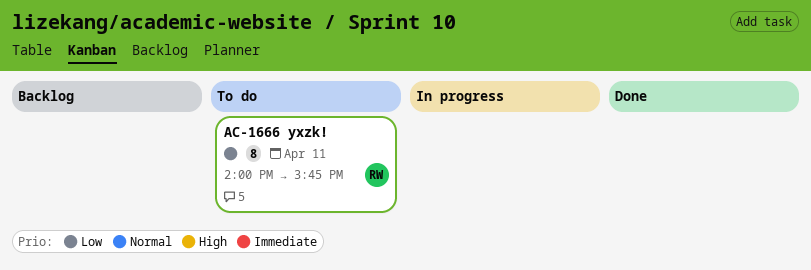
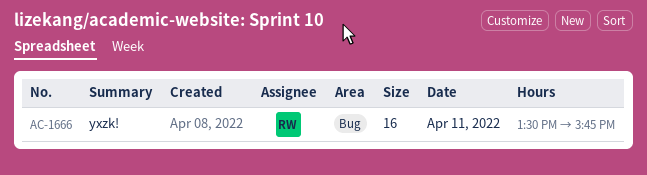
AC-1666, estimate: 8 -> 16
AC-1666, begins: 14:00 -> 13:30

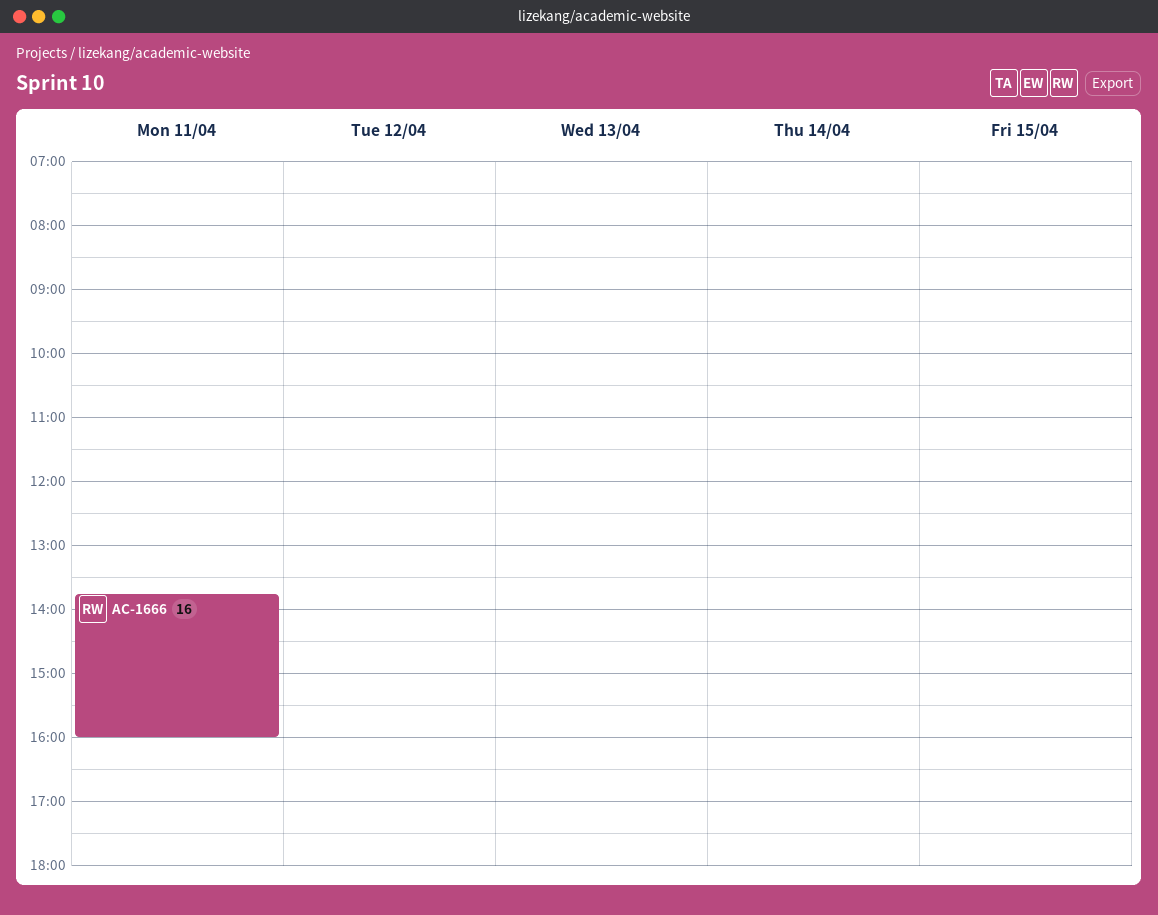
AC-1666, begins: 13:30 -> 13:45
AC-1666, ends: 15:45 -> 16:00

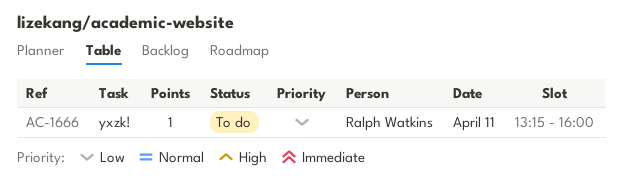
AC-1666, estimate: 16 -> 1
AC-1666, begins: 13:45 -> 13:15

